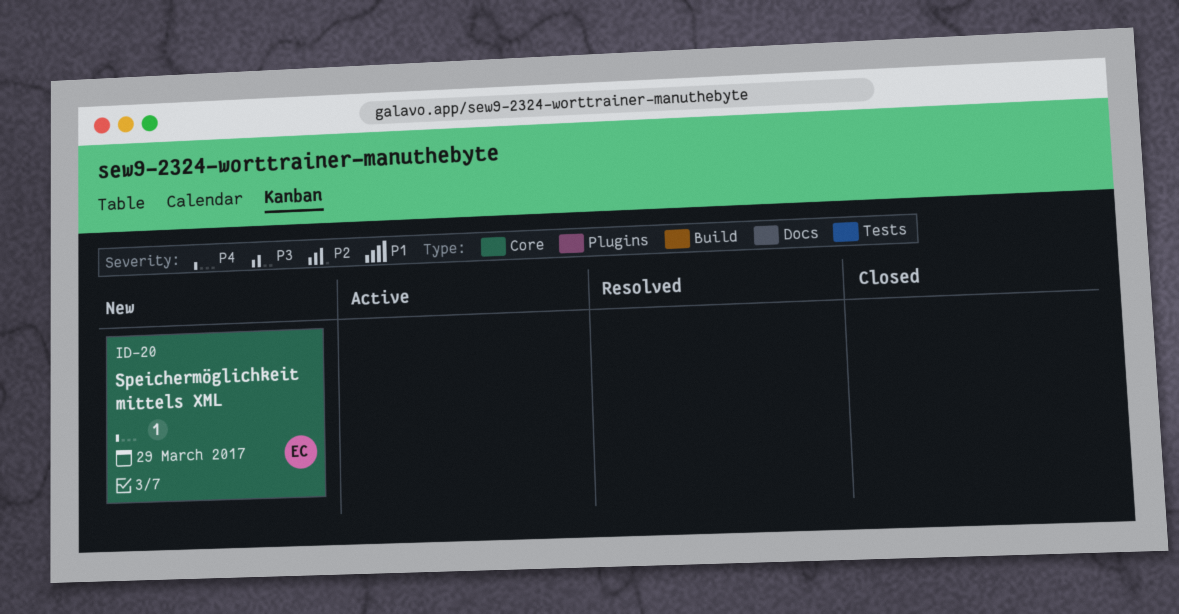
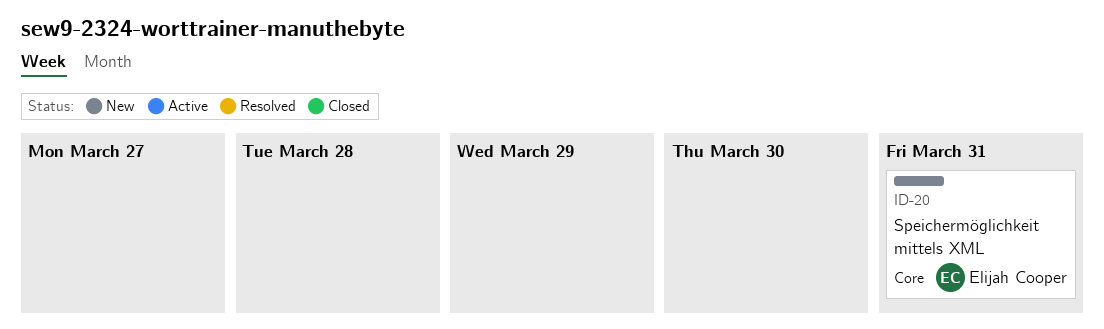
ID-20, due: Mar 29 -> Mar 31

